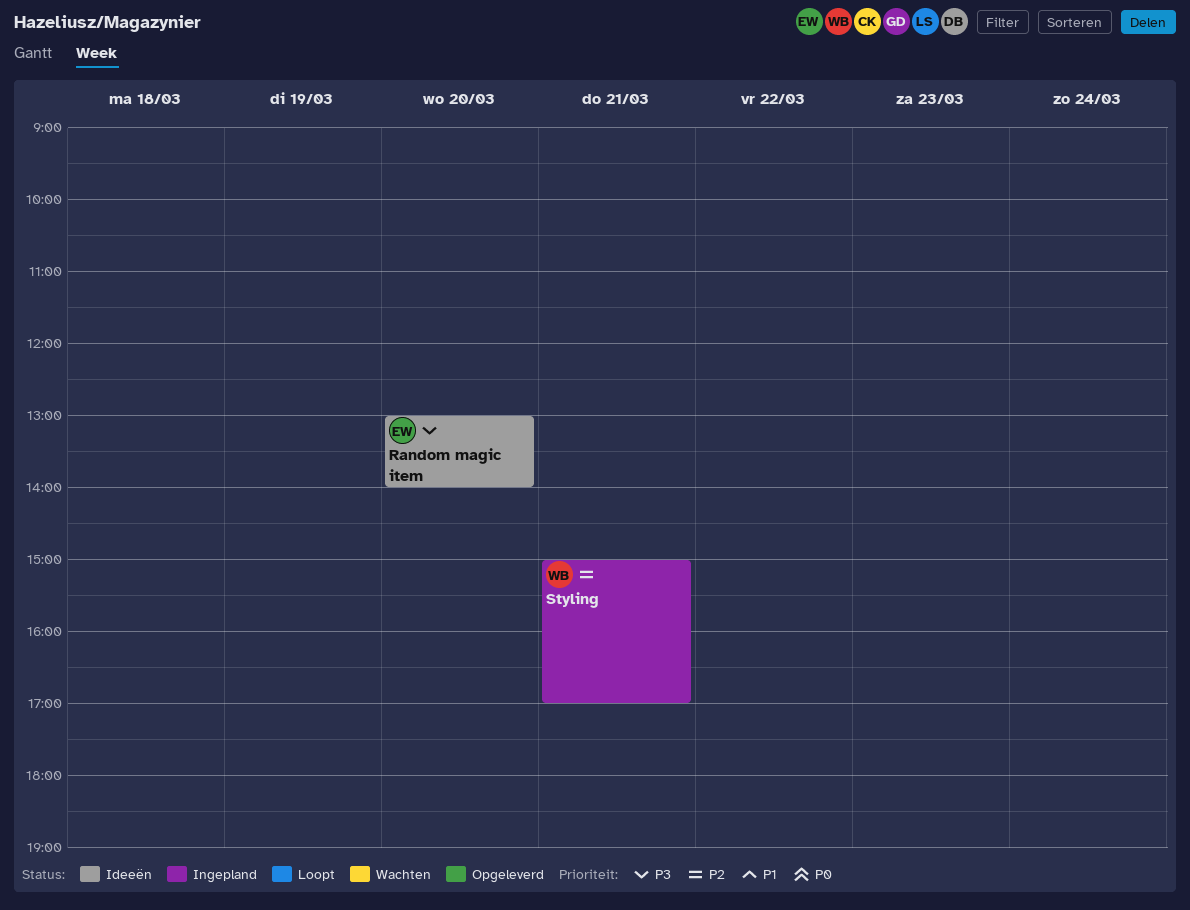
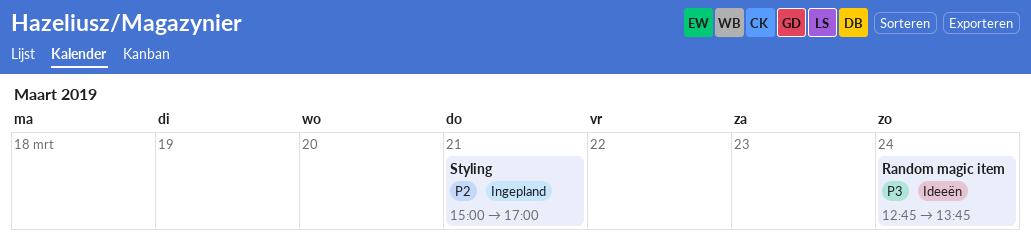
Random magic item, day: Mar 20 -> Mar 24
Random magic item, begins: 13:00 -> 12:45
Random magic item, ends: 14:00 -> 13:45

